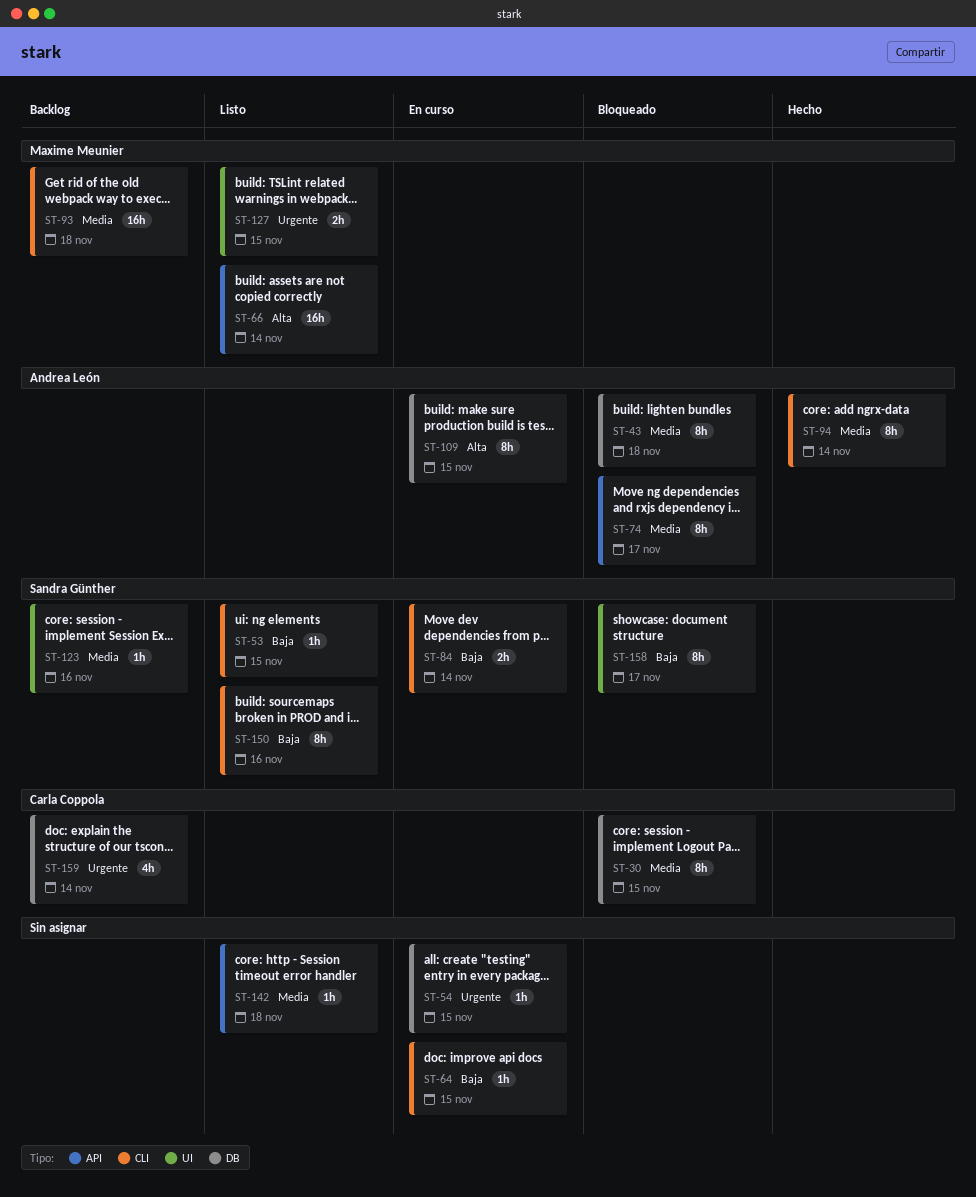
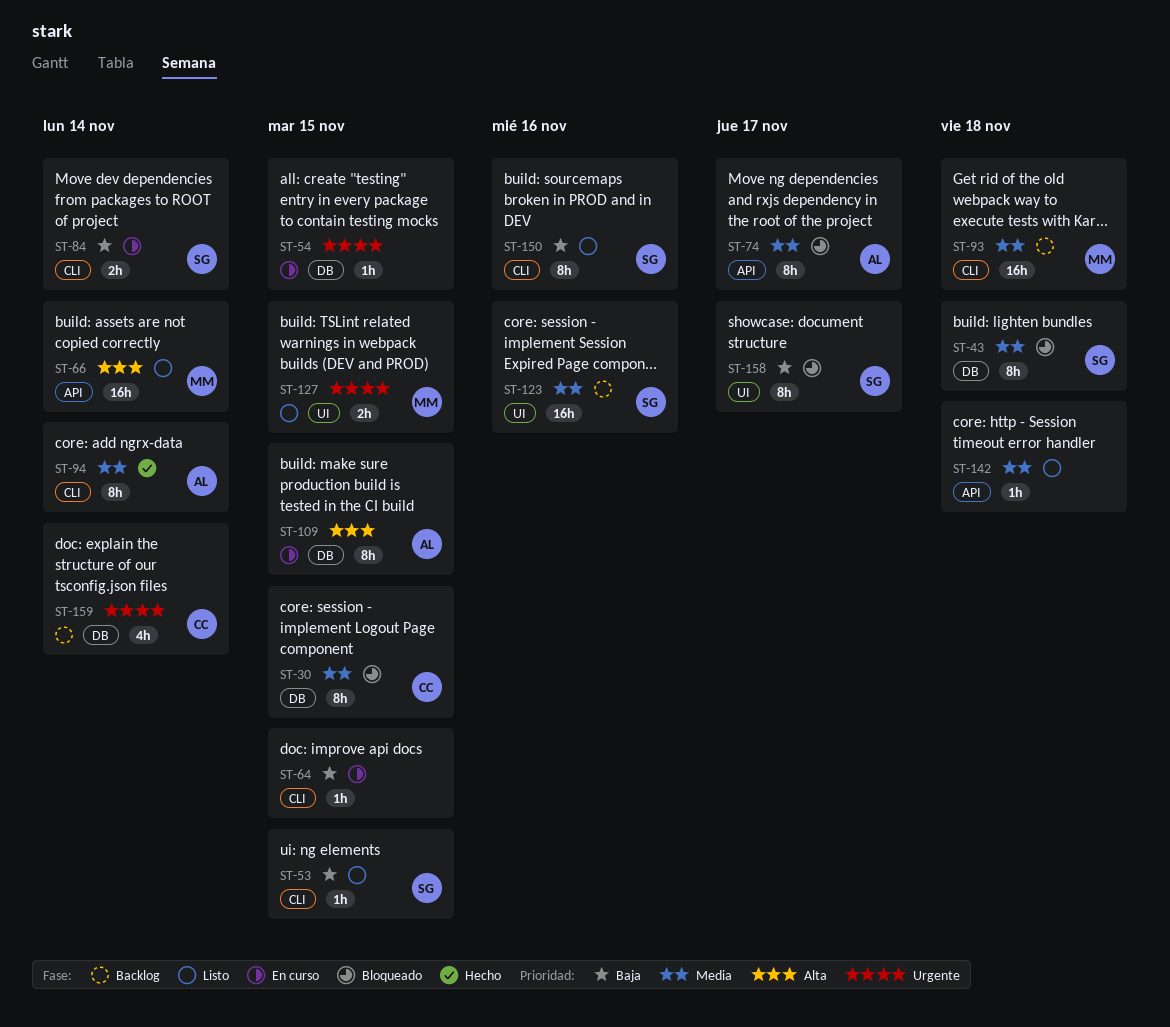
ST-43, owner: Andrea León -> Sandra Günther
ST-123, estimate: 1h -> 16h

